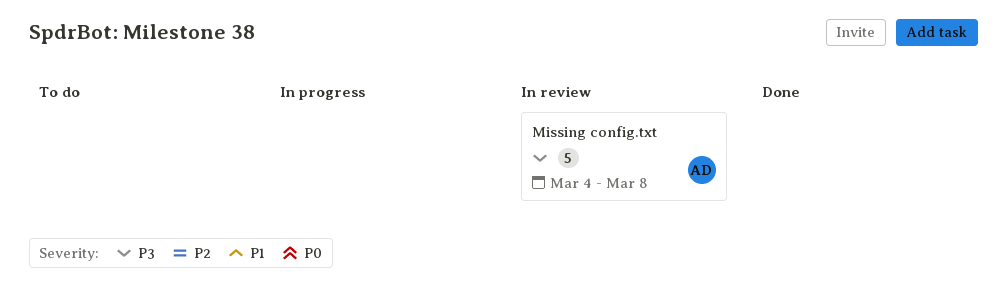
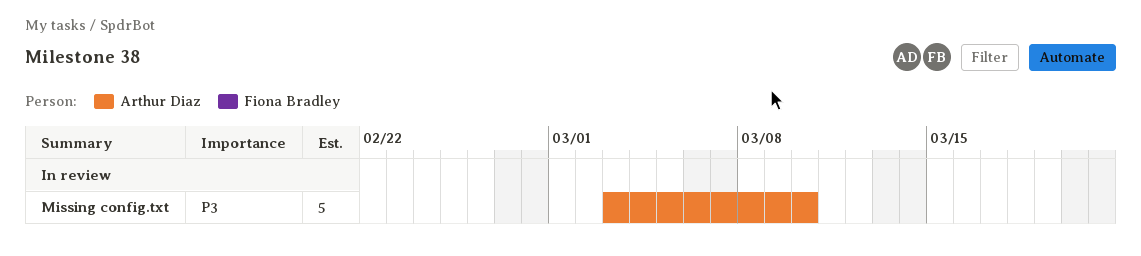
Missing config.txt, start: Mar 4 -> Mar 3
Missing config.txt, due: Mar 8 -> Mar 10

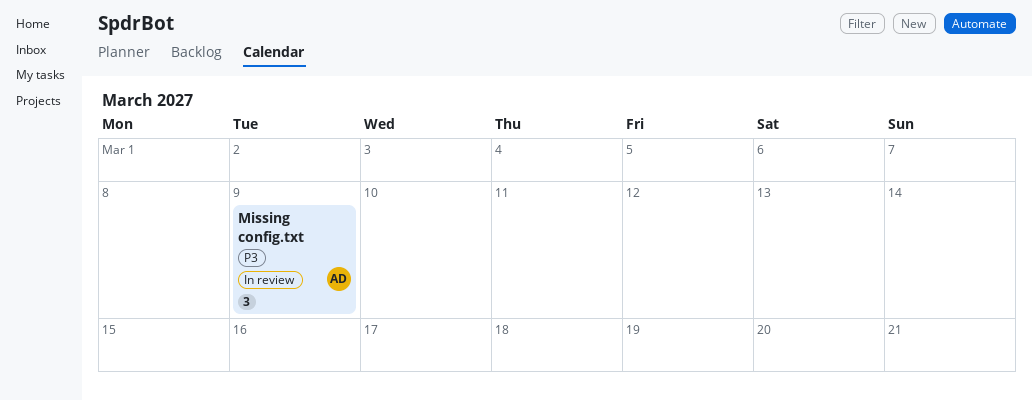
Missing config.txt, estimate: 5 -> 3
Missing config.txt, due: Mar 10 -> Mar 9

